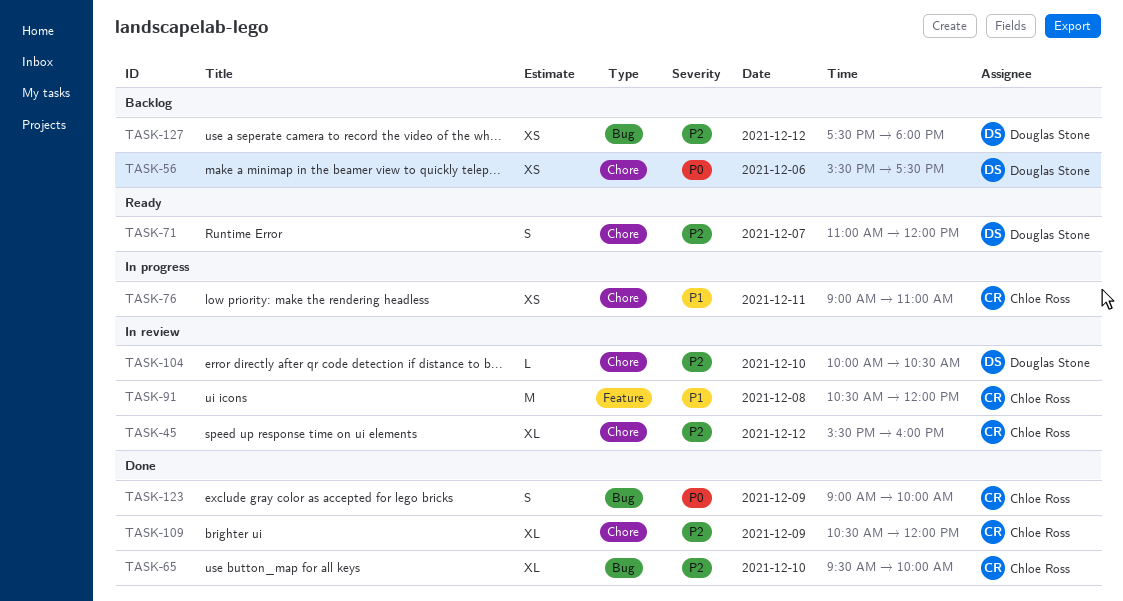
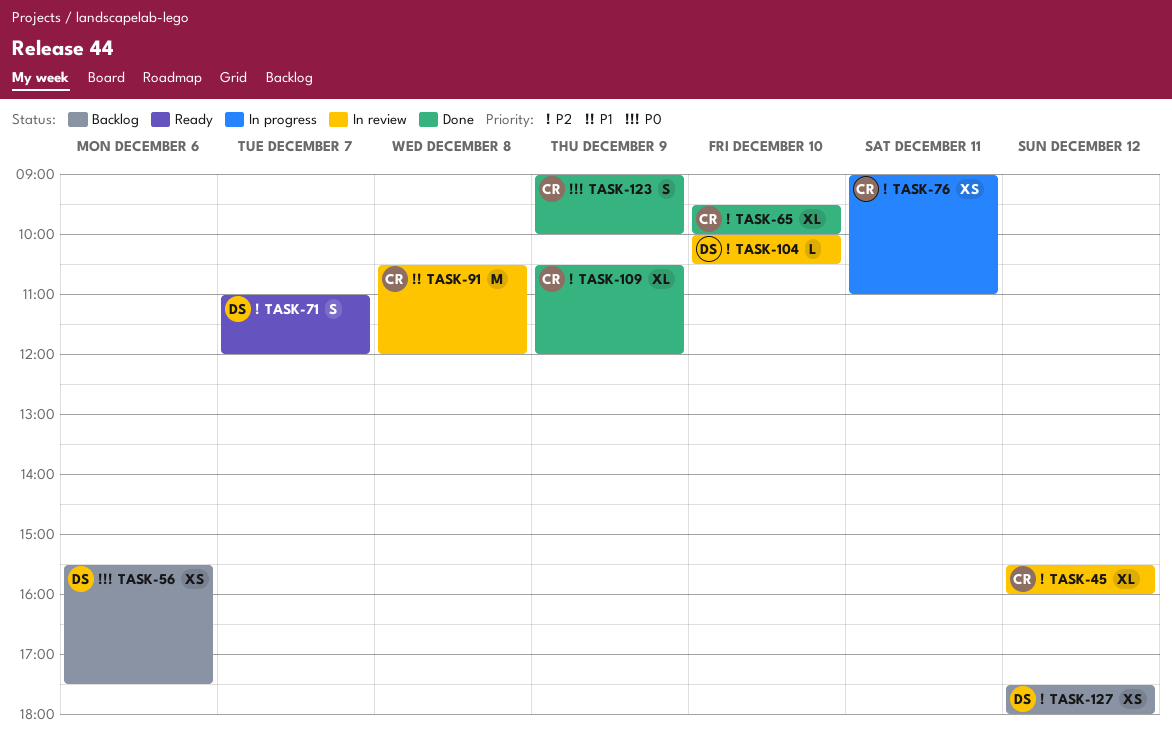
TASK-76, priority: P1 -> P2

